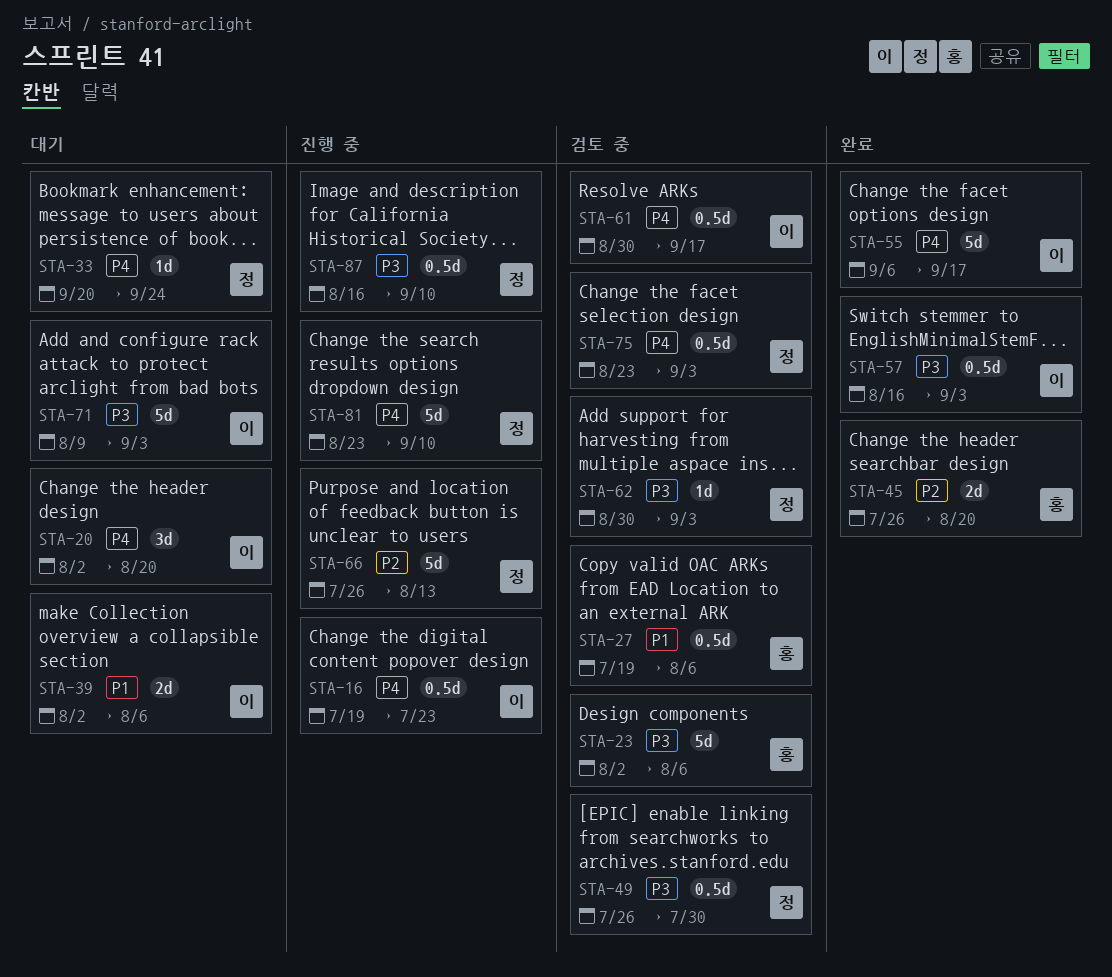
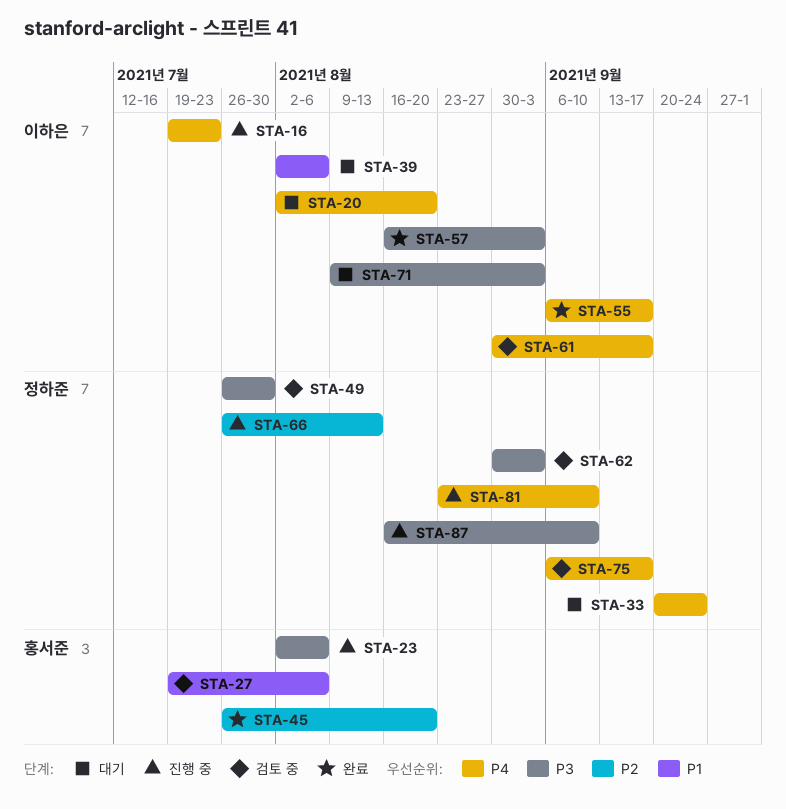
STA-23, status: 검토 중 -> 진행 중
STA-75, start: Aug 23 -> Sep 6
STA-75, due: Sep 3 -> Sep 17

